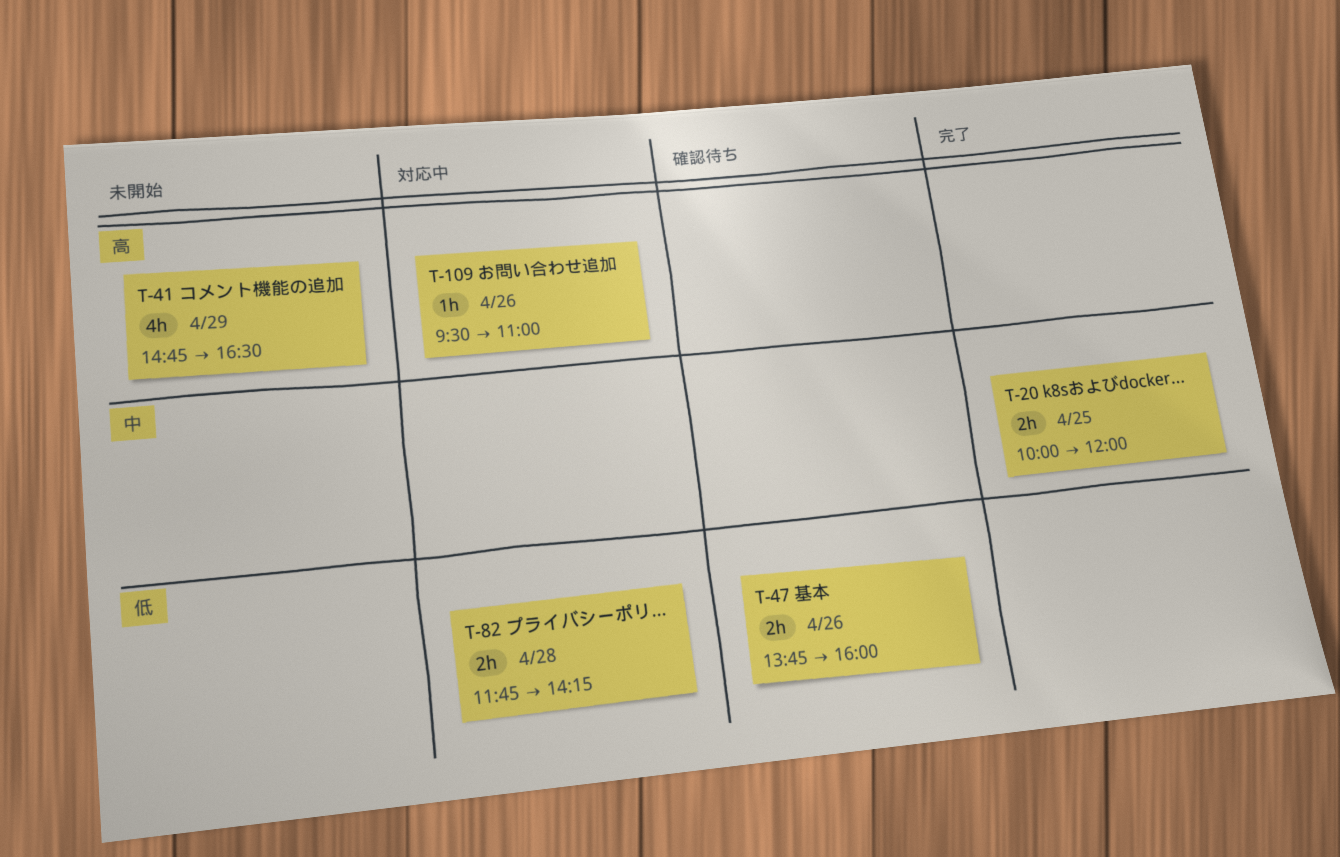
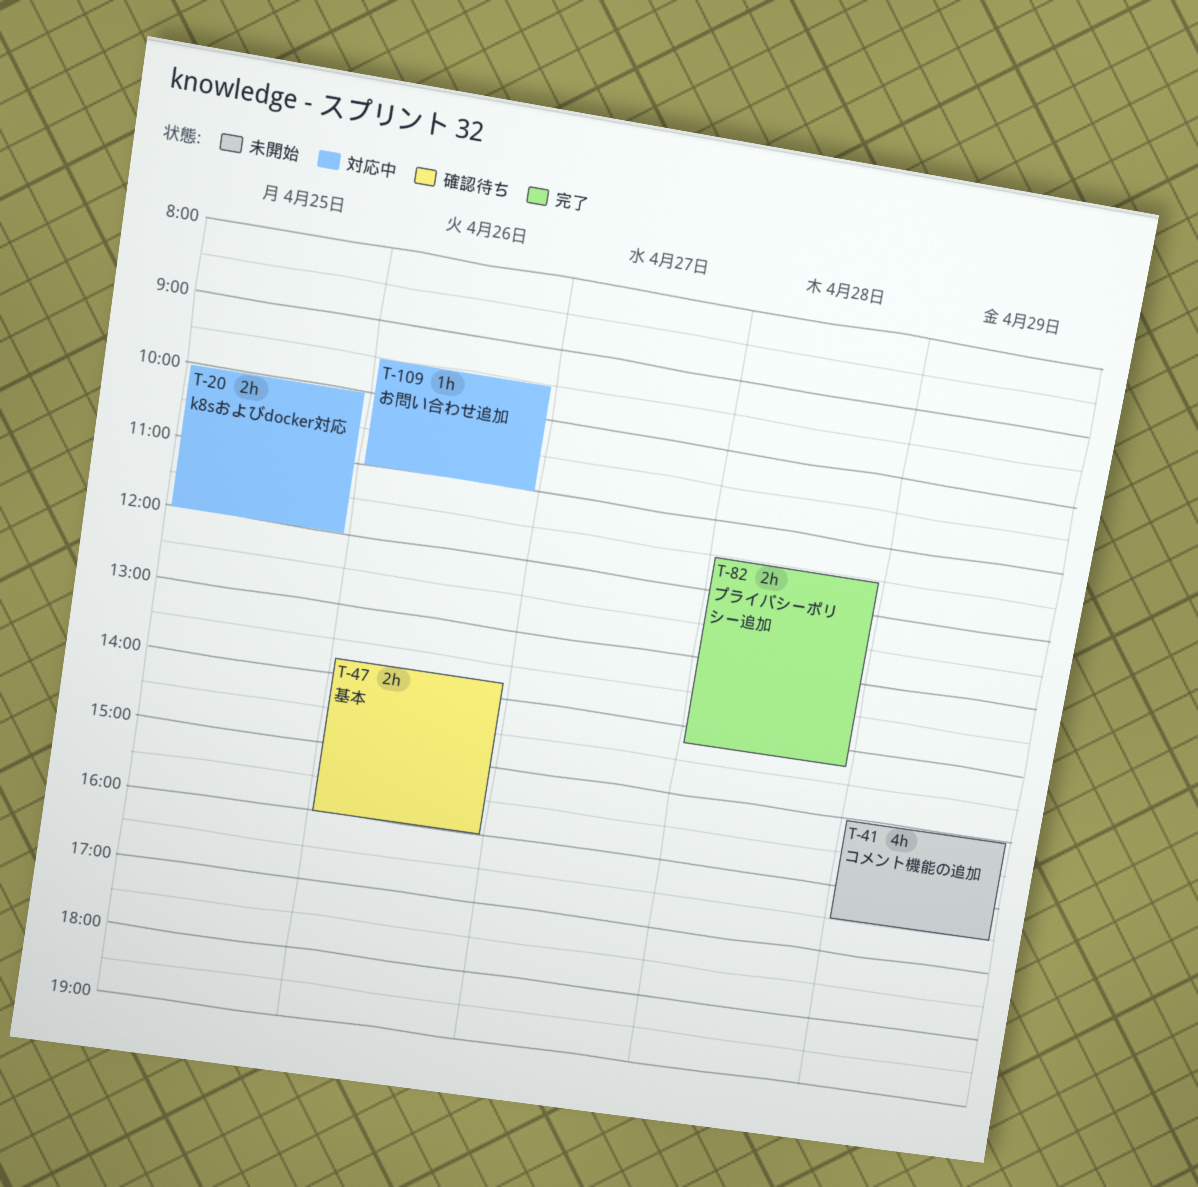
T-20, status: 完了 -> 対応中
T-41, begins: 14:45 -> 15:00
T-82, status: 対応中 -> 完了
T-82, begins: 11:45 -> 11:30

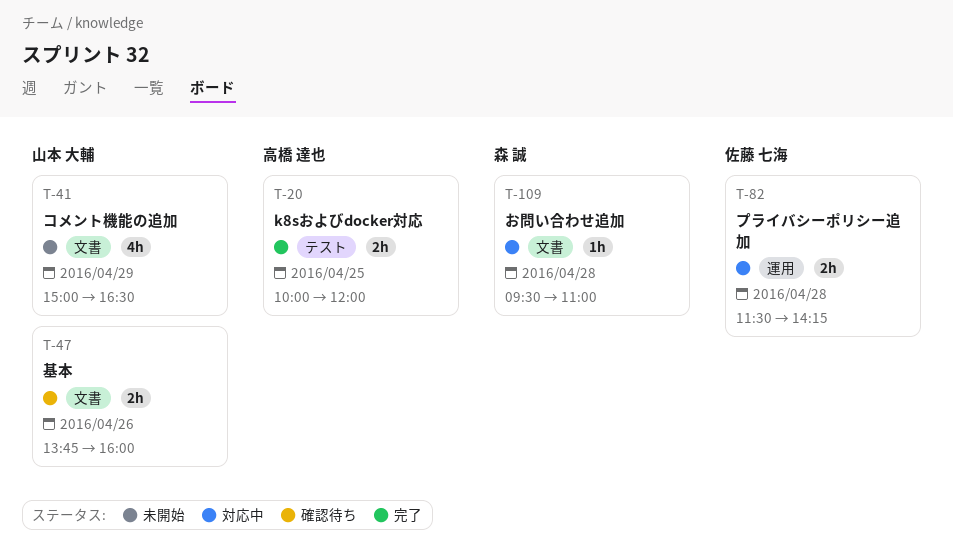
T-20, status: 対応中 -> 完了
T-82, status: 完了 -> 対応中
T-109, day: Apr 26 -> Apr 28

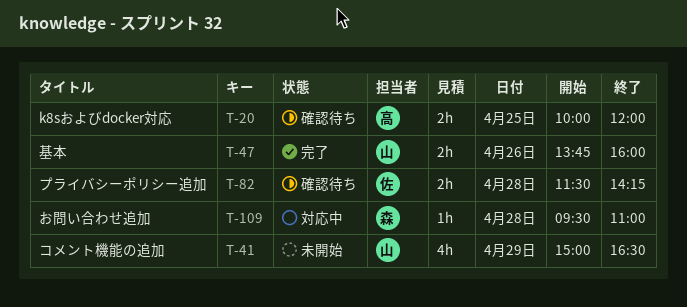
T-20, status: 完了 -> 確認待ち
T-47, status: 確認待ち -> 完了
T-82, status: 対応中 -> 確認待ち

